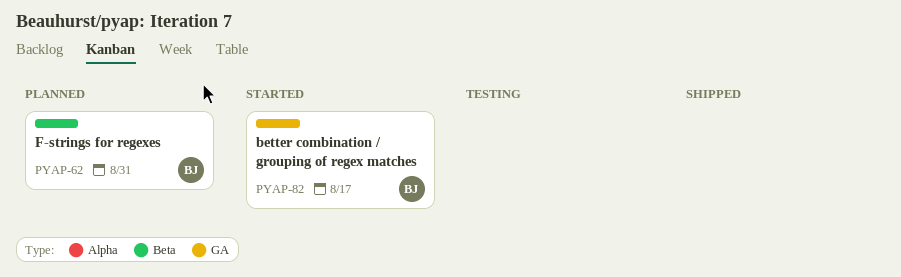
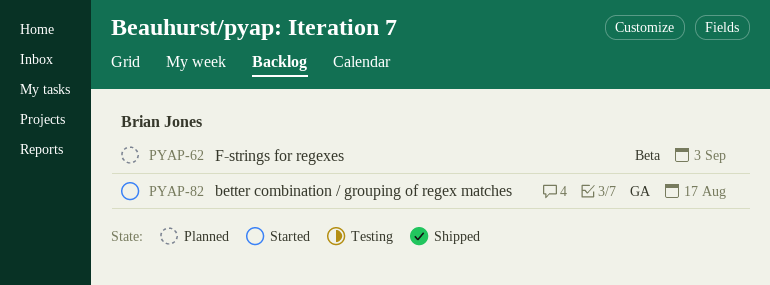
PYAP-62, due: Aug 31 -> Sep 3

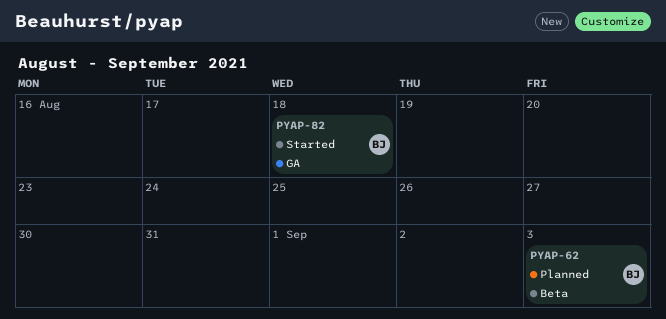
PYAP-82, due: Aug 17 -> Aug 18

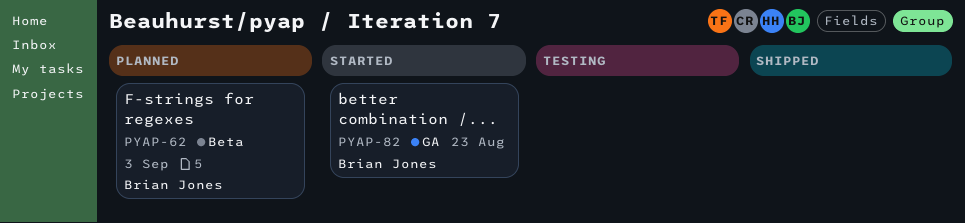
PYAP-82, due: Aug 18 -> Aug 23

